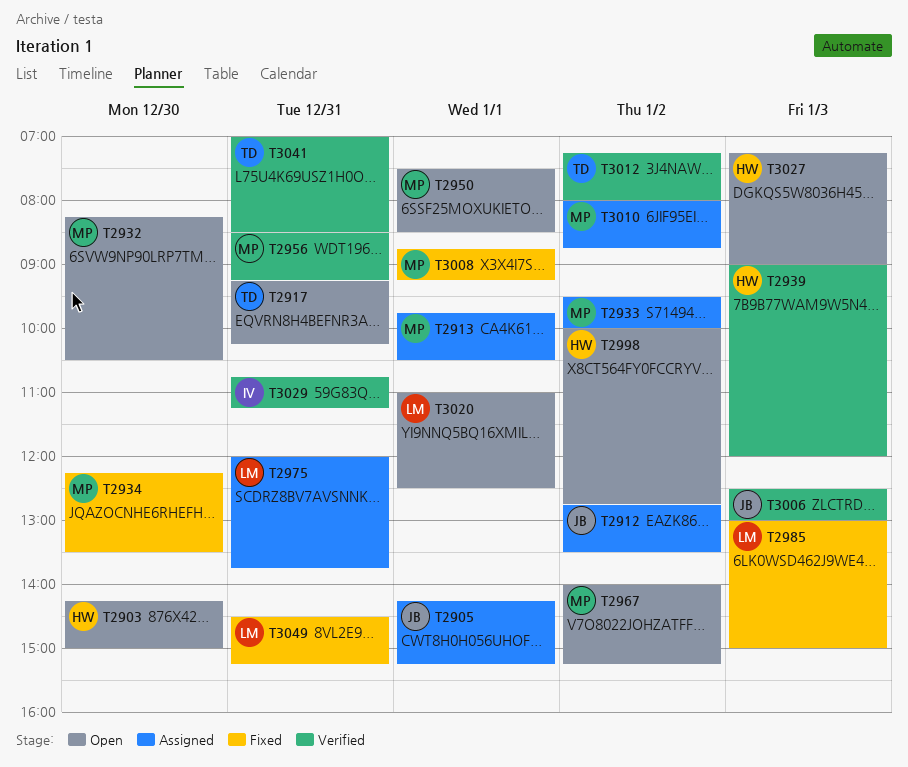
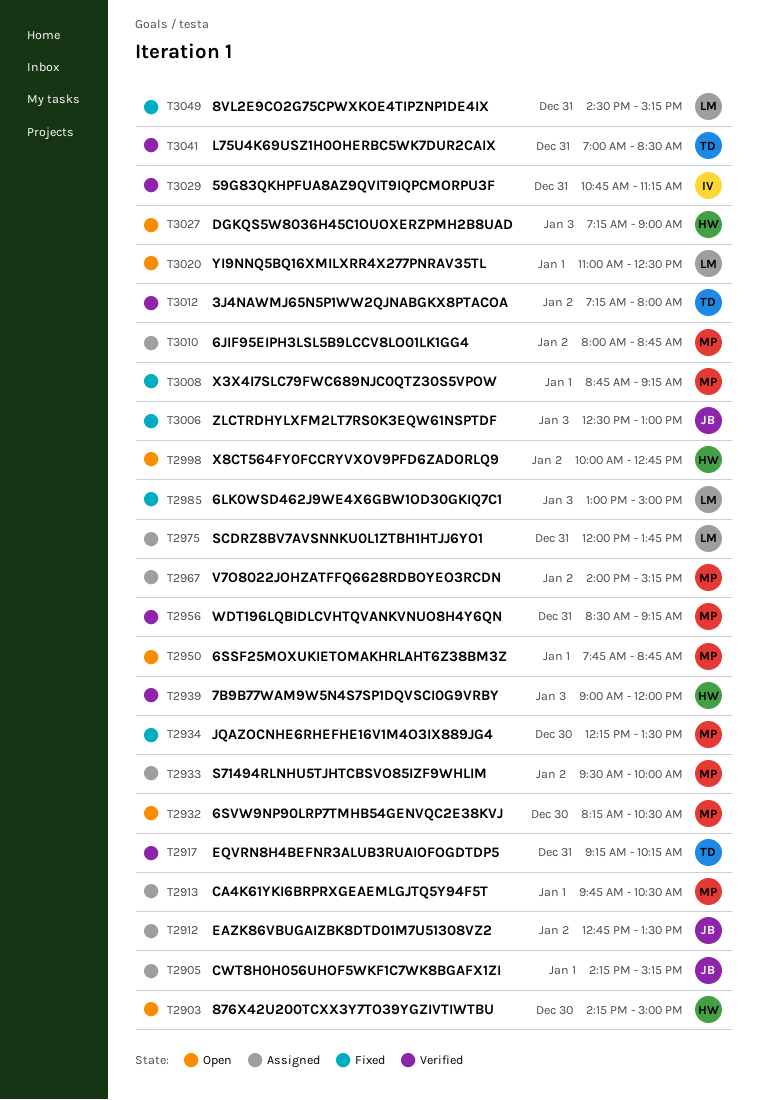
T2917, status: Open -> Verified
T2950, begins: 07:30 -> 07:45
T2950, ends: 08:30 -> 08:45
T2967, status: Open -> Assigned
T3006, status: Verified -> Fixed

